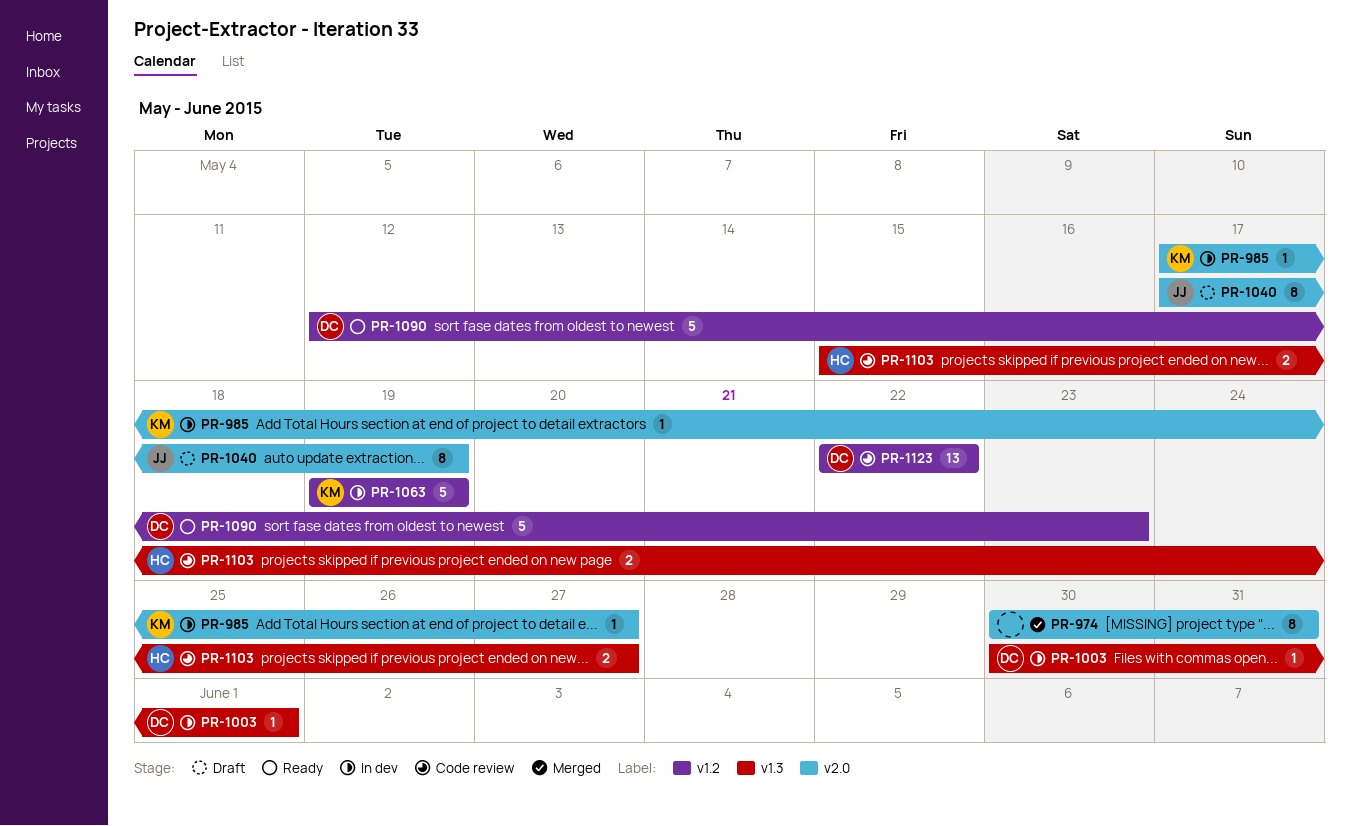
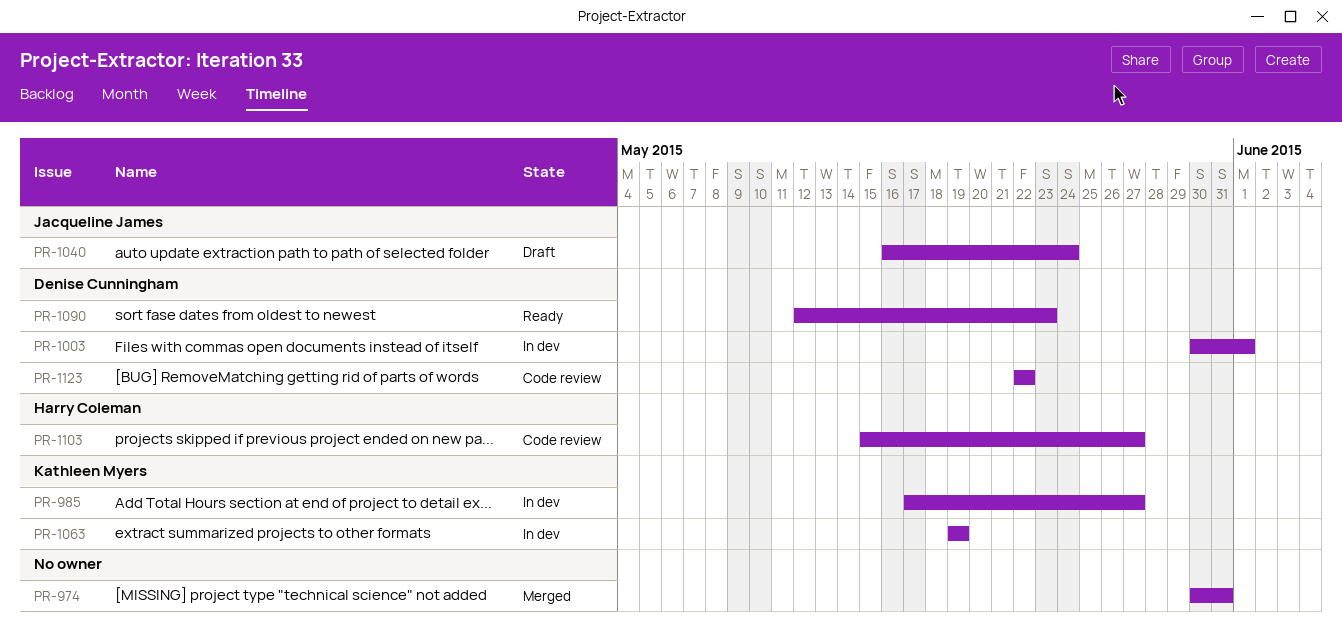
PR-1040, start: May 17 -> May 16
PR-1040, due: May 19 -> May 24

